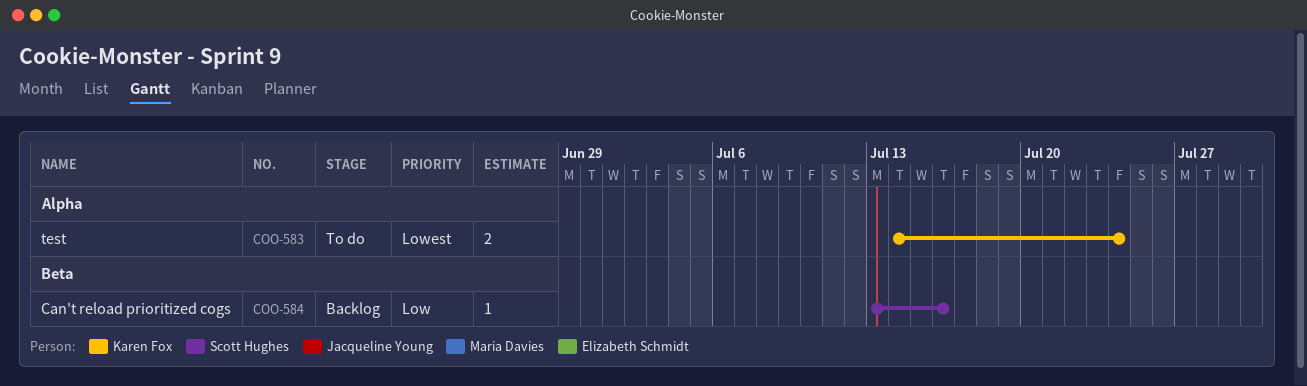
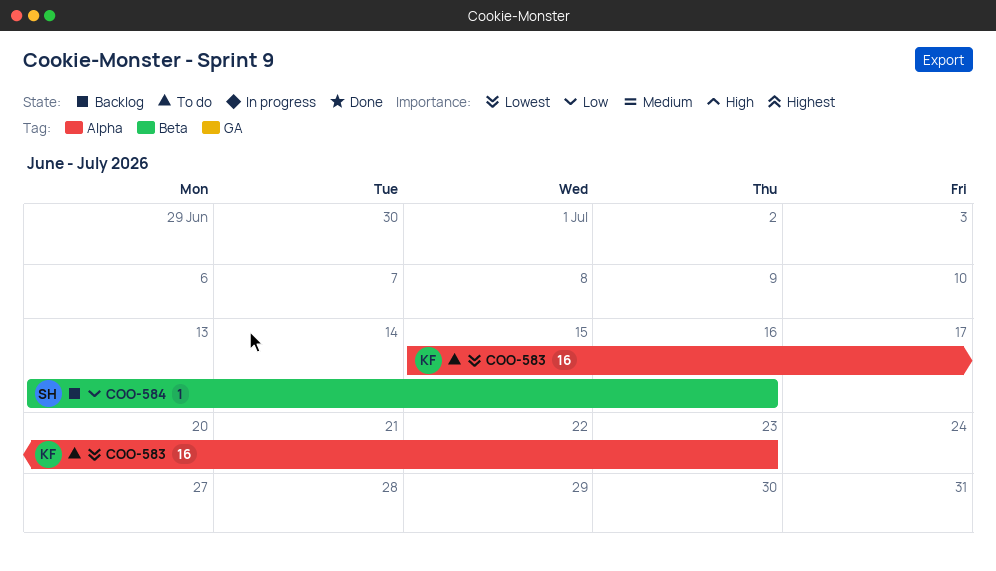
COO-583, estimate: 2 -> 16
COO-583, start: Jul 14 -> Jul 15
COO-583, due: Jul 24 -> Jul 23

